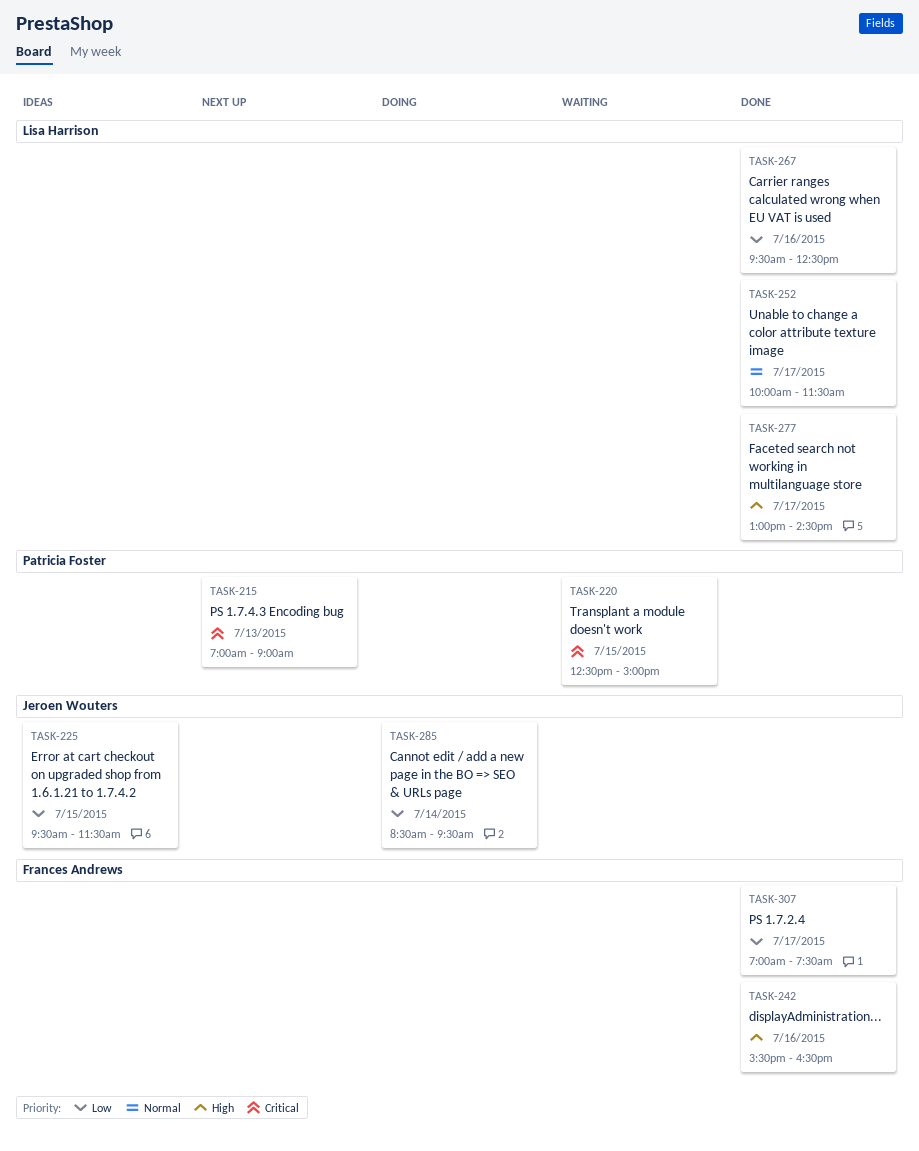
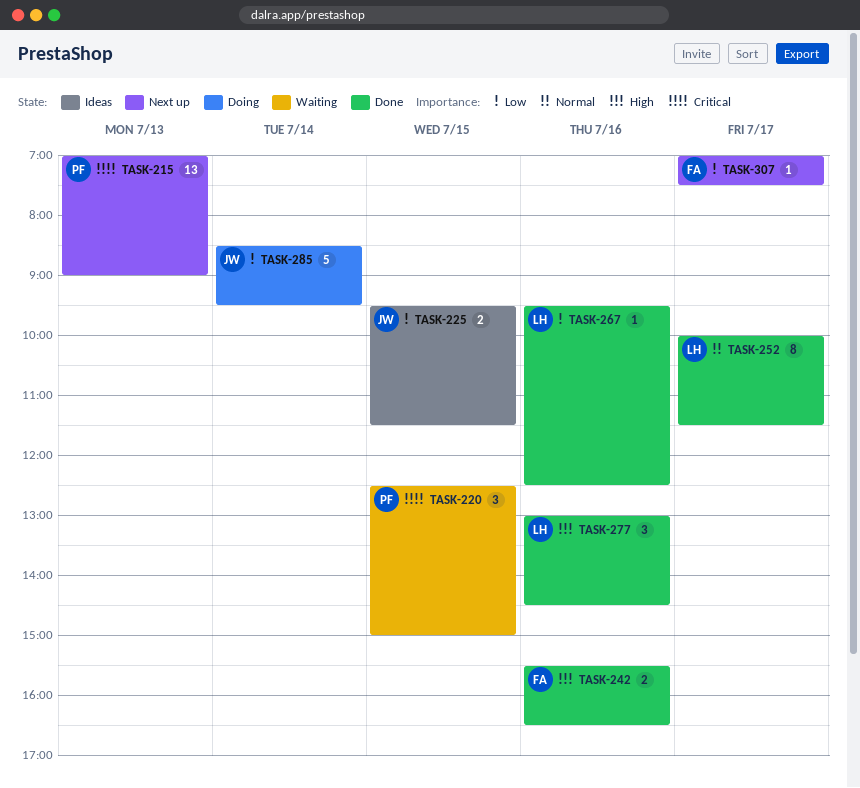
TASK-277, day: Jul 17 -> Jul 16
TASK-307, status: Done -> Next up

